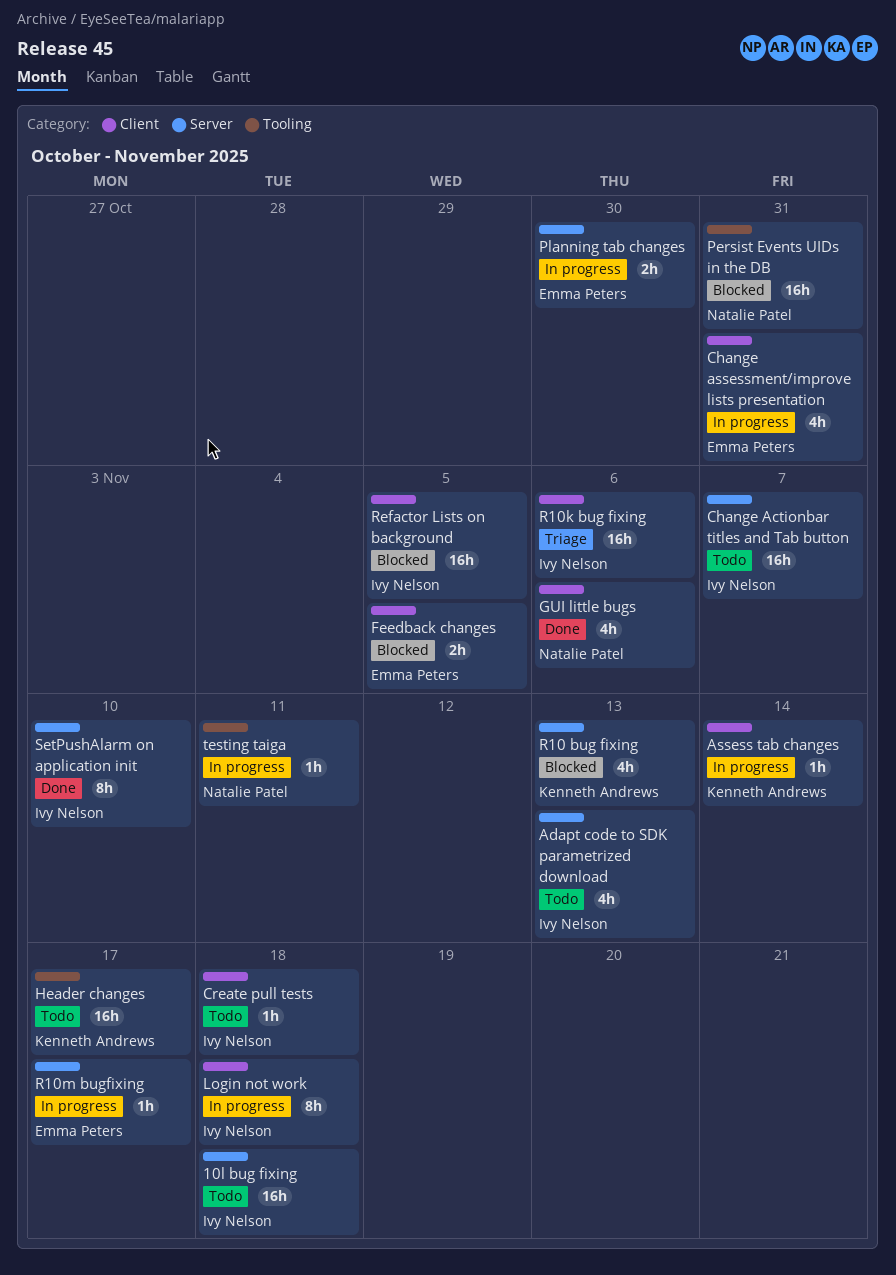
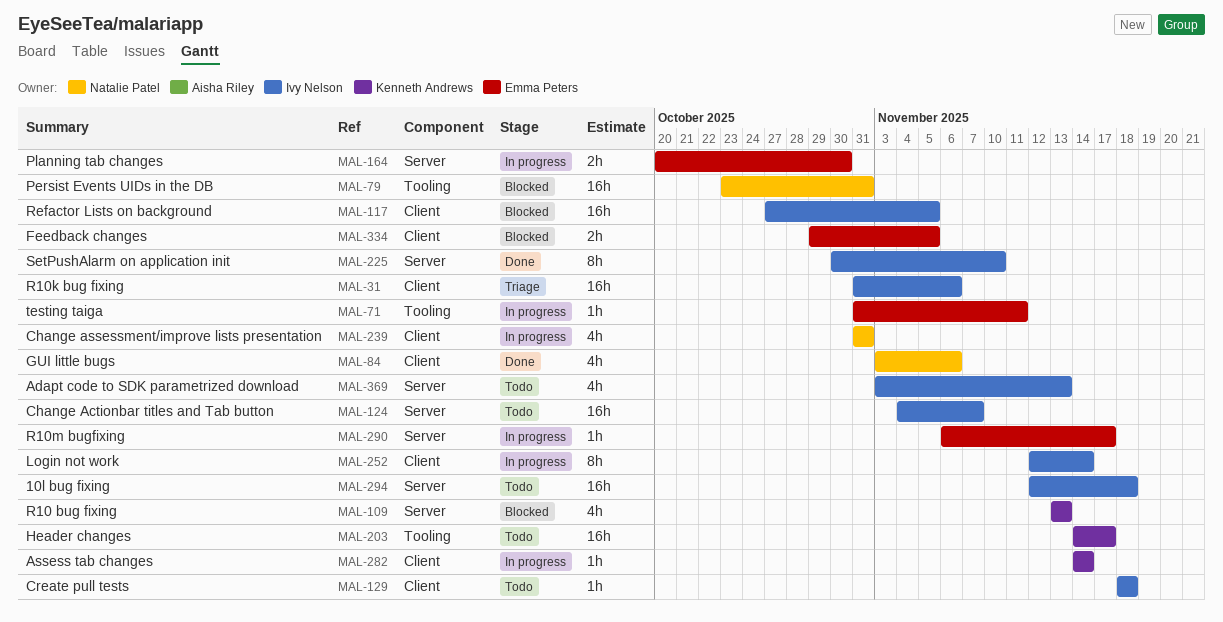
Change assessment/improve lists presentation, owner: Emma Peters -> Natalie Patel
Login not work, due: Nov 18 -> Nov 14
testing taiga, owner: Natalie Patel -> Emma Peters

